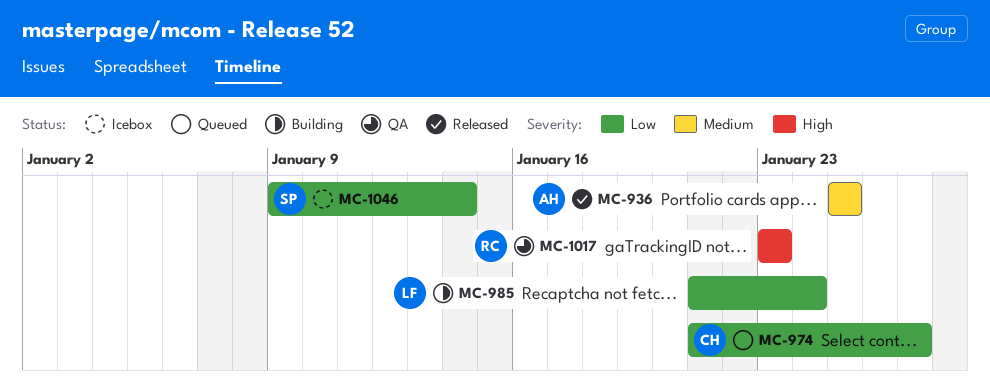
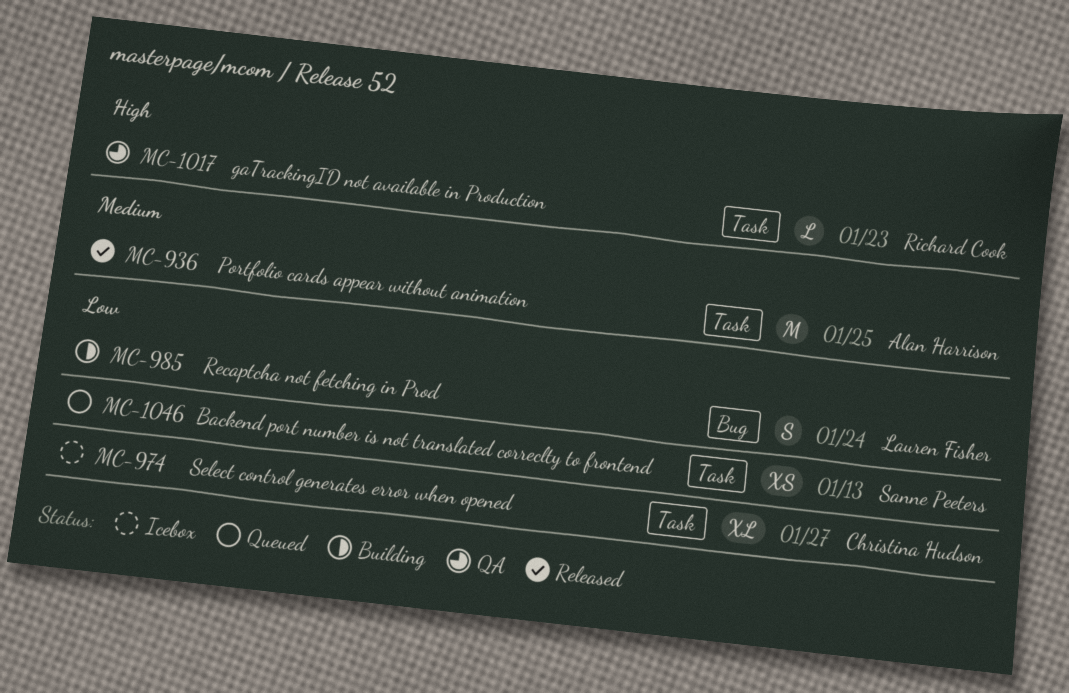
MC-974, status: Queued -> Icebox
MC-1046, status: Icebox -> Queued
MC-1046, due: Jan 14 -> Jan 13

